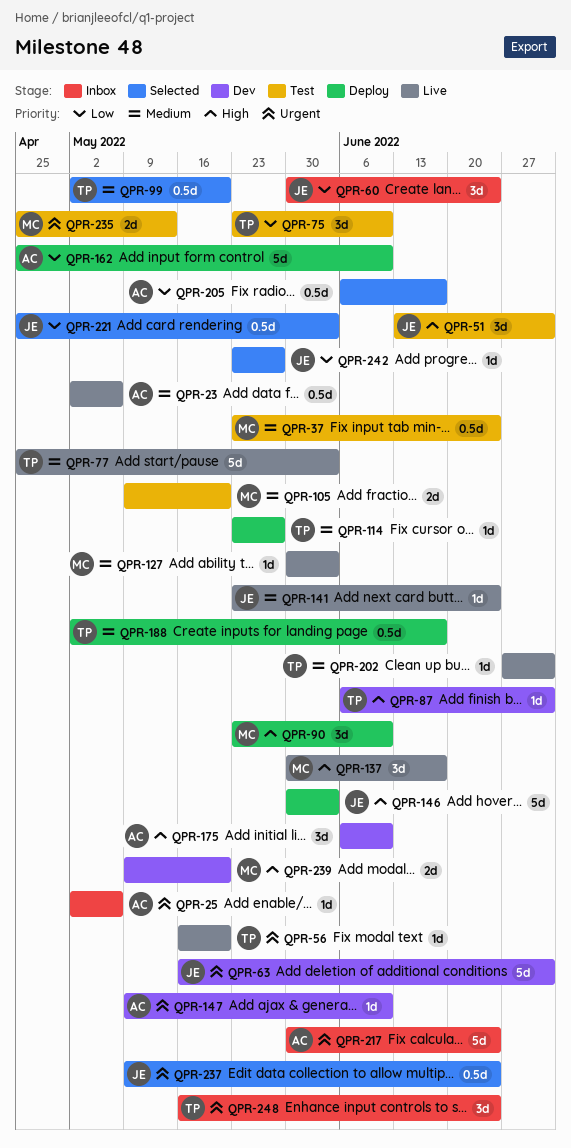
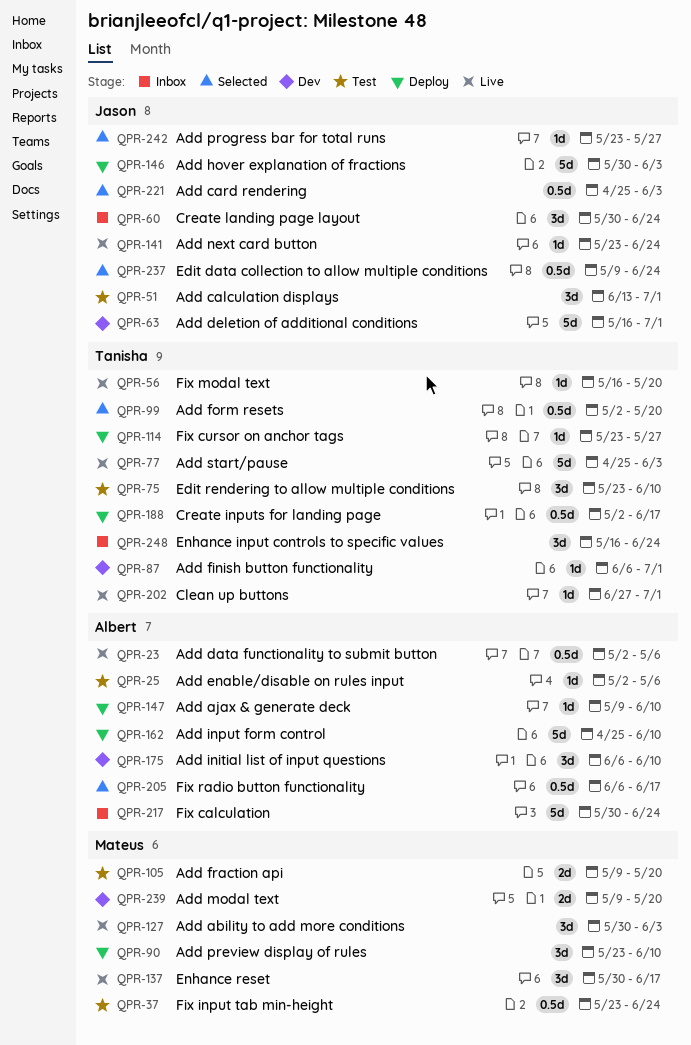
QPR-25, status: Inbox -> Test
QPR-127, estimate: 1d -> 3d
QPR-147, status: Dev -> Deploy
QPR-235: present -> none

